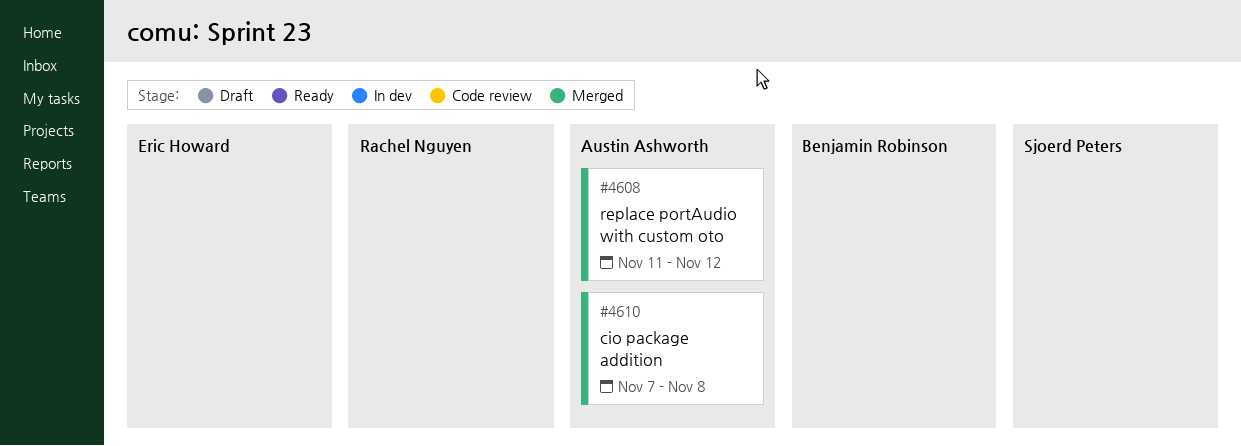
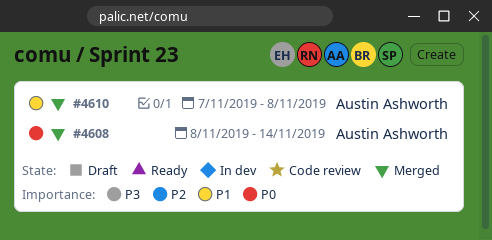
#4608, start: Nov 11 -> Nov 8
#4608, due: Nov 12 -> Nov 14

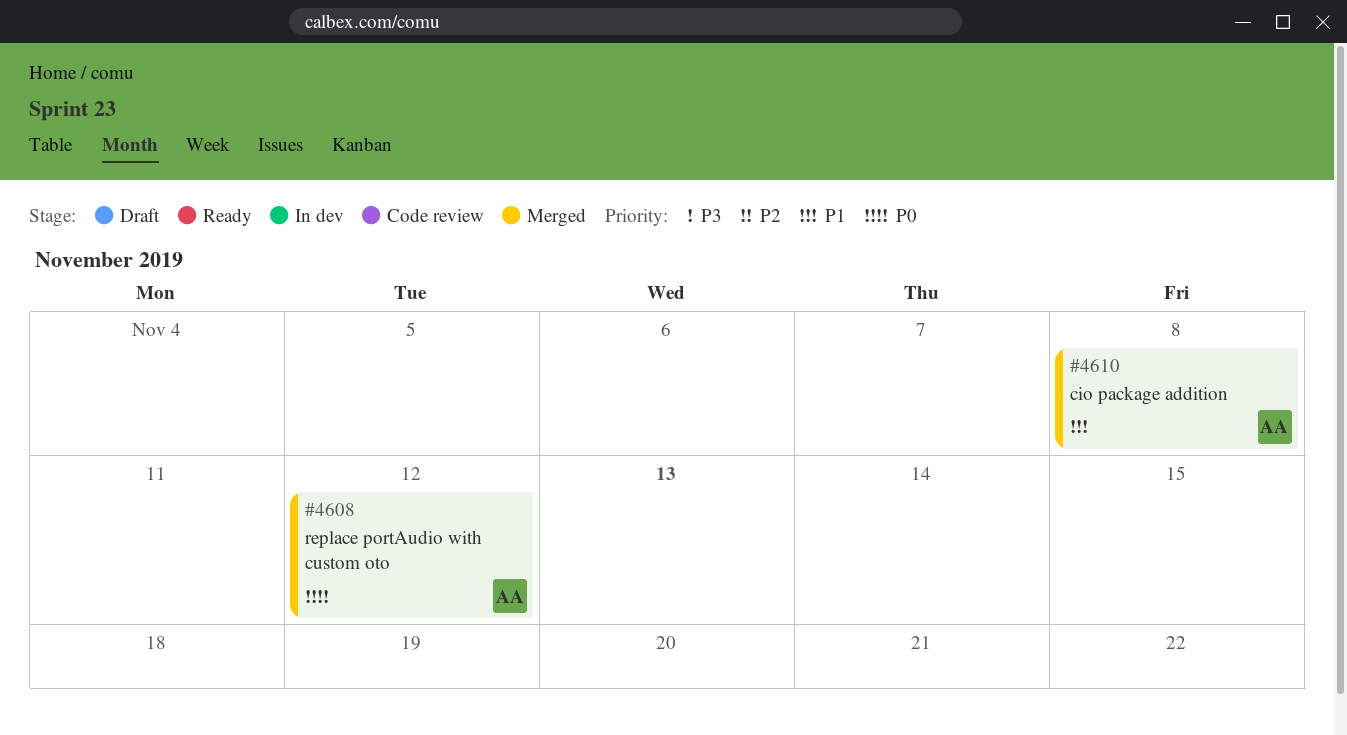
#4608, due: Nov 14 -> Nov 12

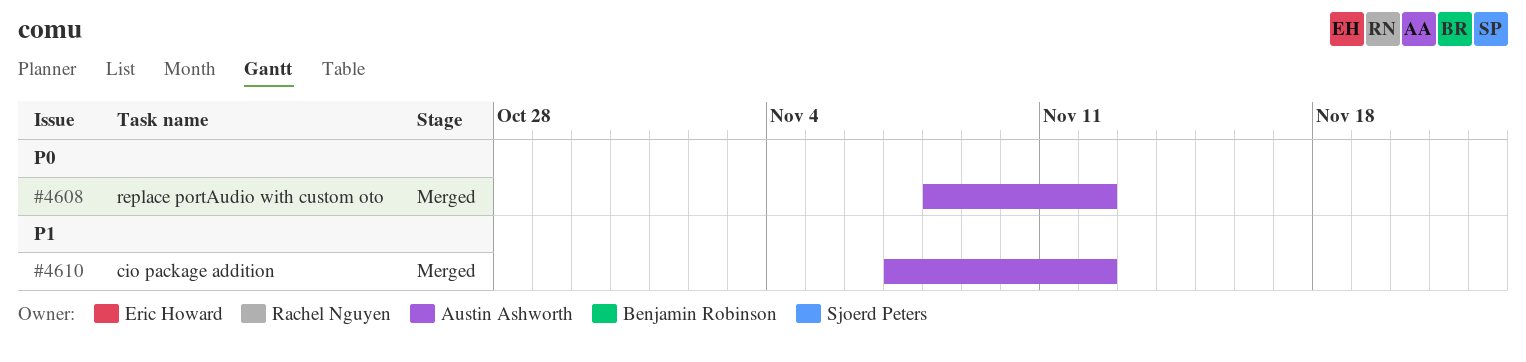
#4610, due: Nov 8 -> Nov 12

